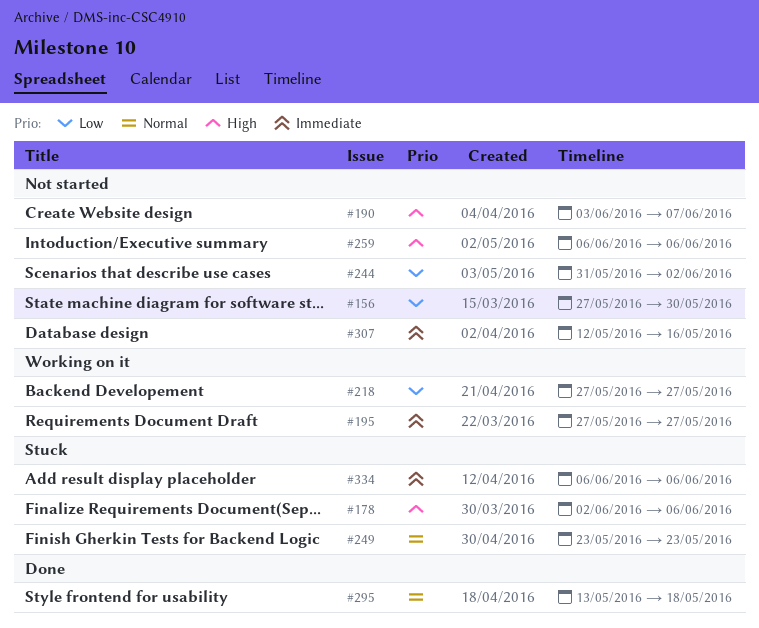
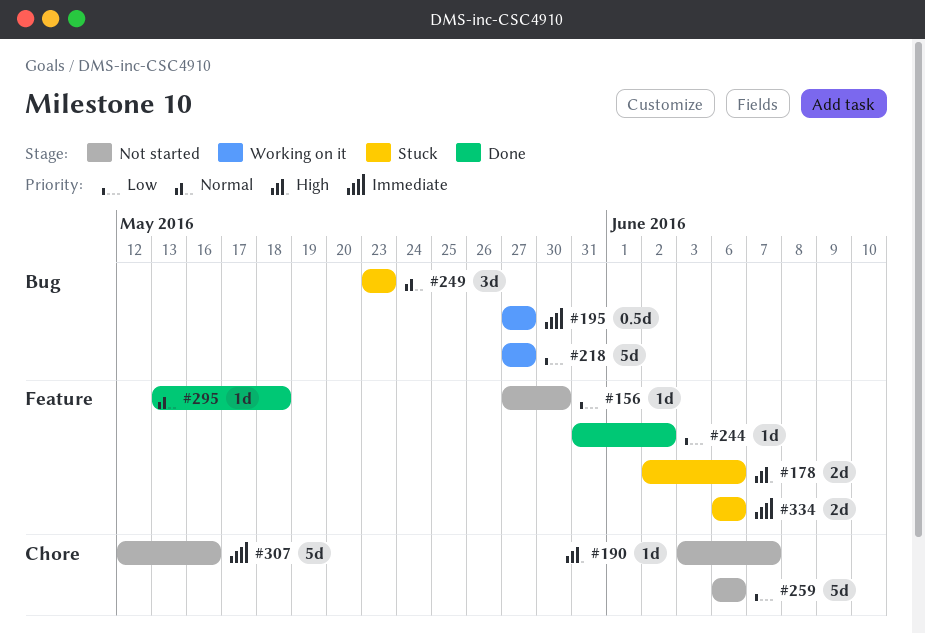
#244, status: Not started -> Done
#259, priority: High -> Low

